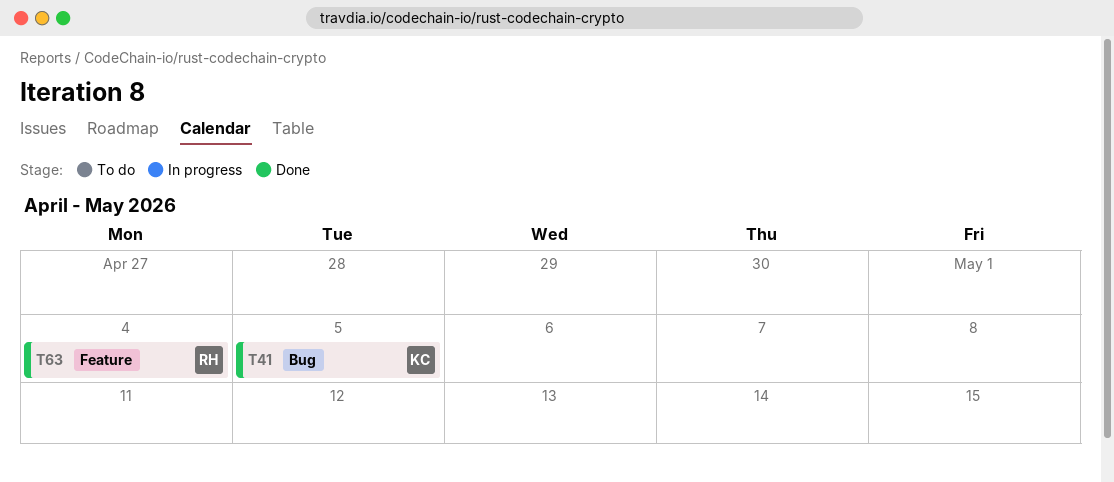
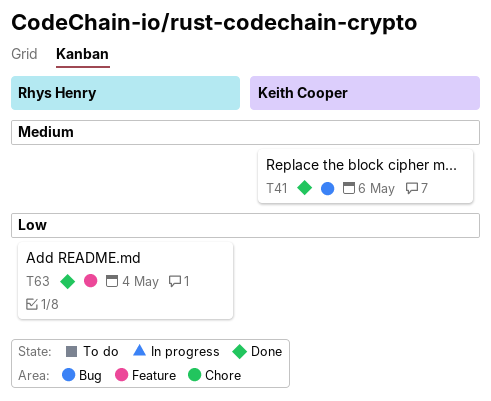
T41, due: May 5 -> May 6

